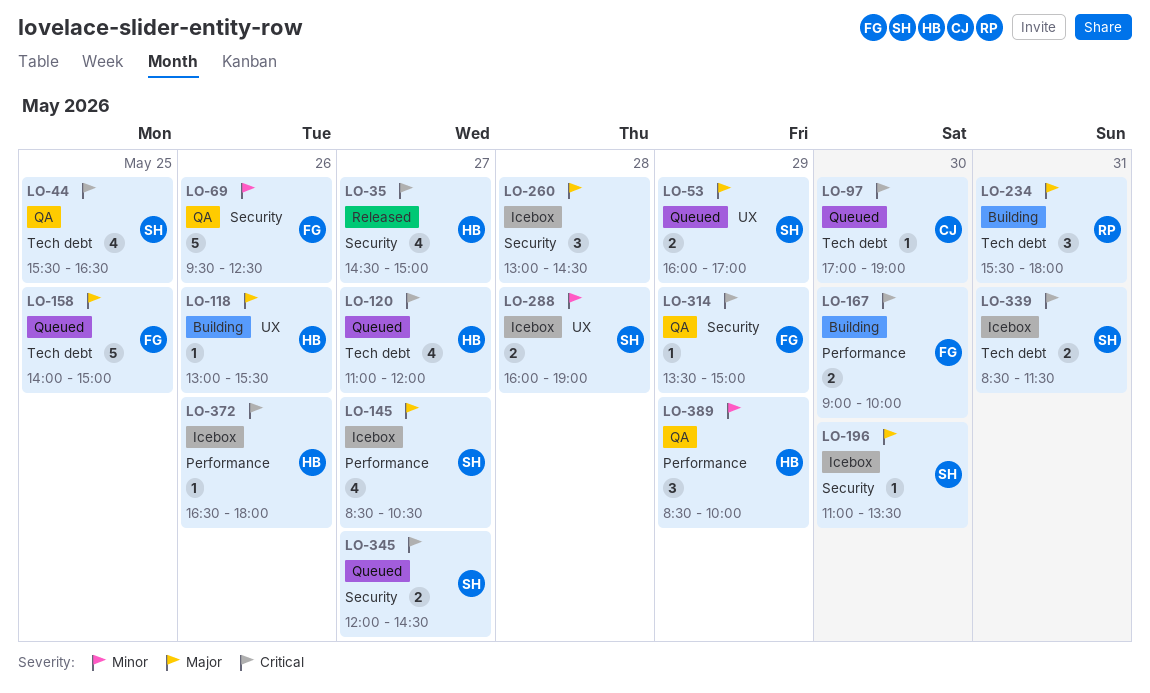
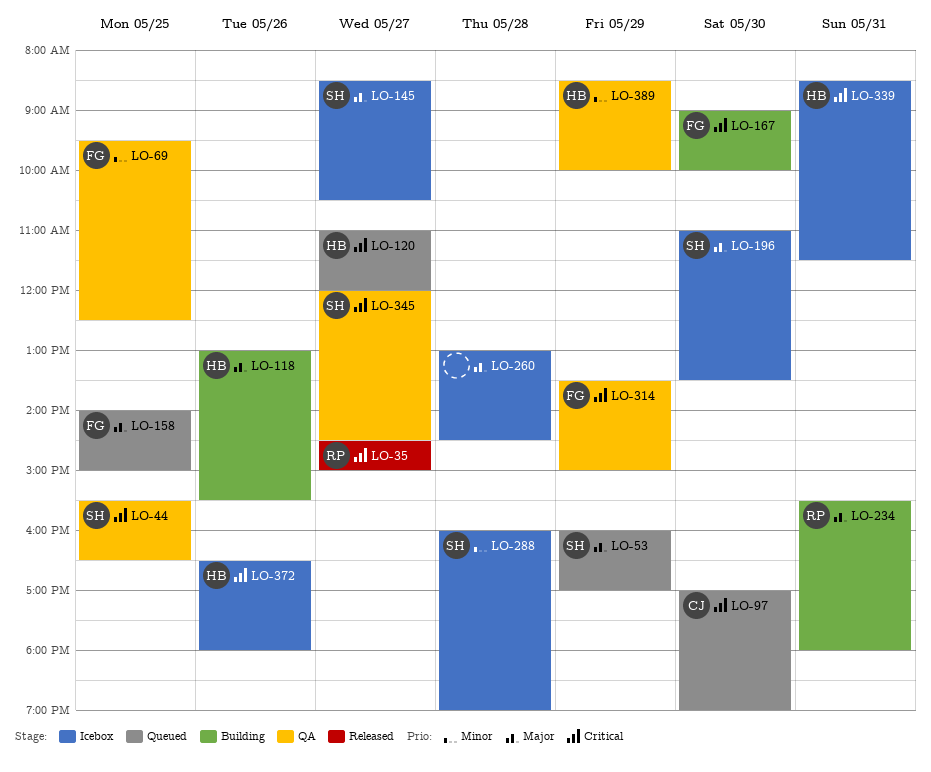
LO-35, owner: HB -> RP
LO-69, day: May 26 -> May 25
LO-339, owner: SH -> HB
LO-345, status: Queued -> QA

